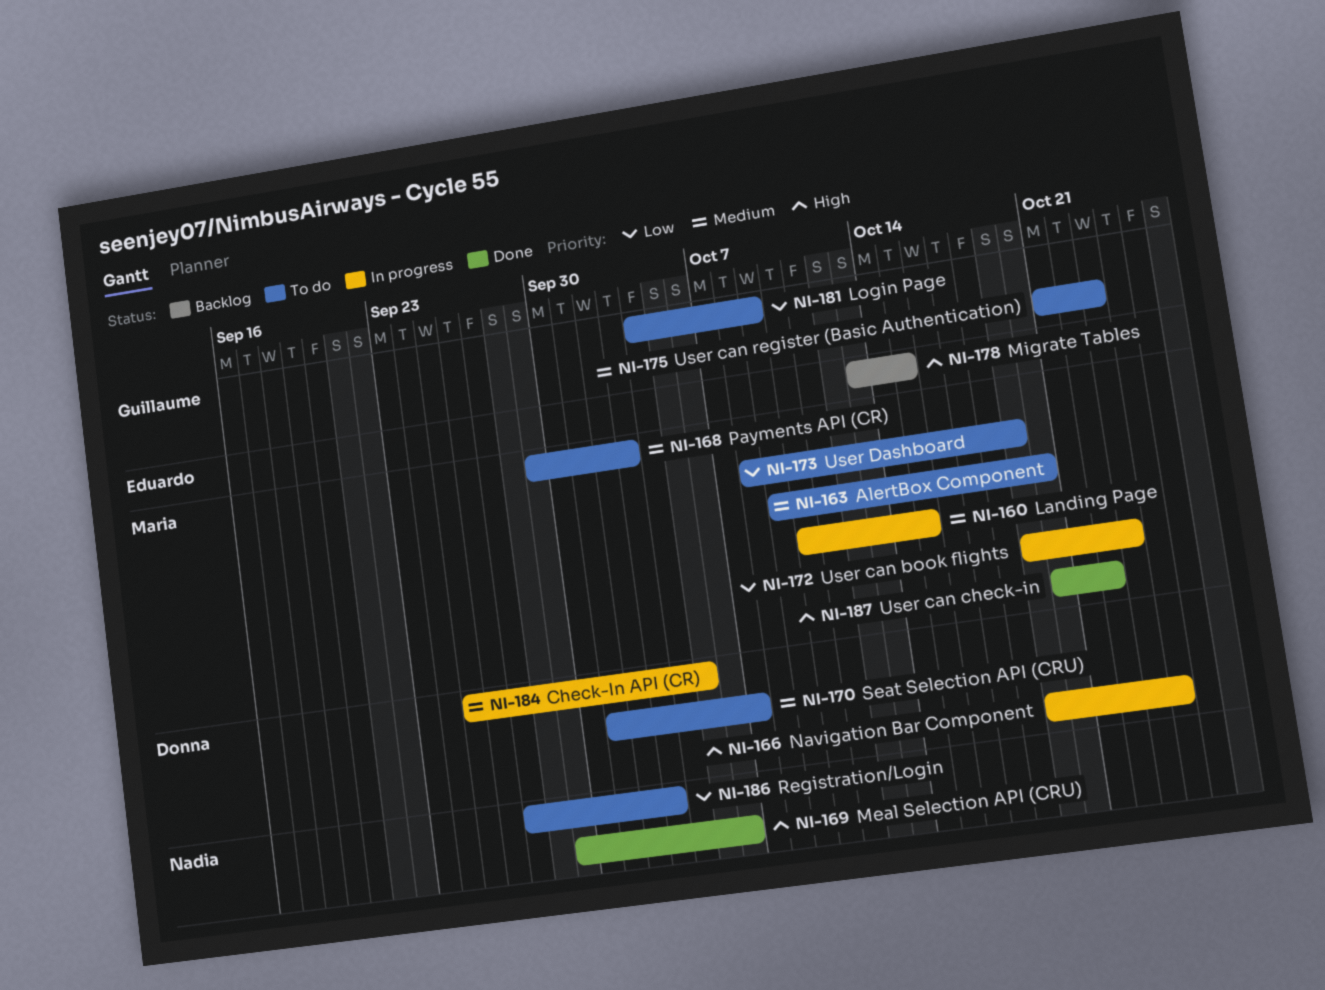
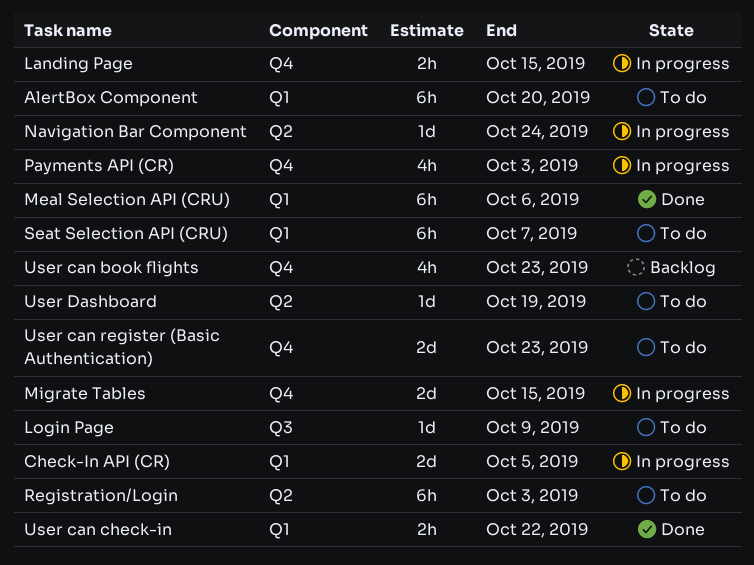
Migrate Tables, status: Backlog -> In progress
Payments API (CR), status: To do -> In progress
User can book flights, status: In progress -> Backlog

